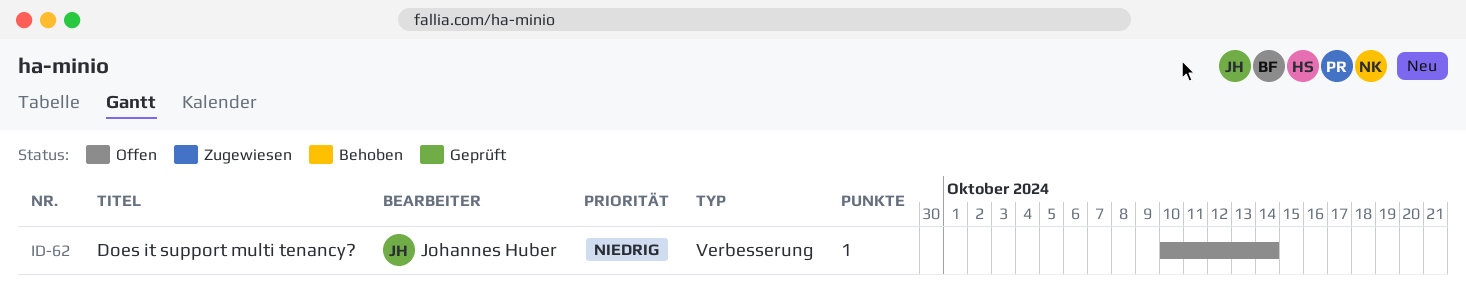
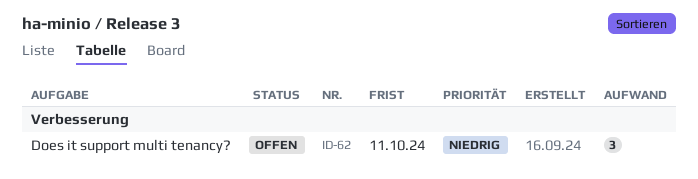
ID-62, estimate: 1 -> 3
ID-62, due: Oct 14 -> Oct 11

